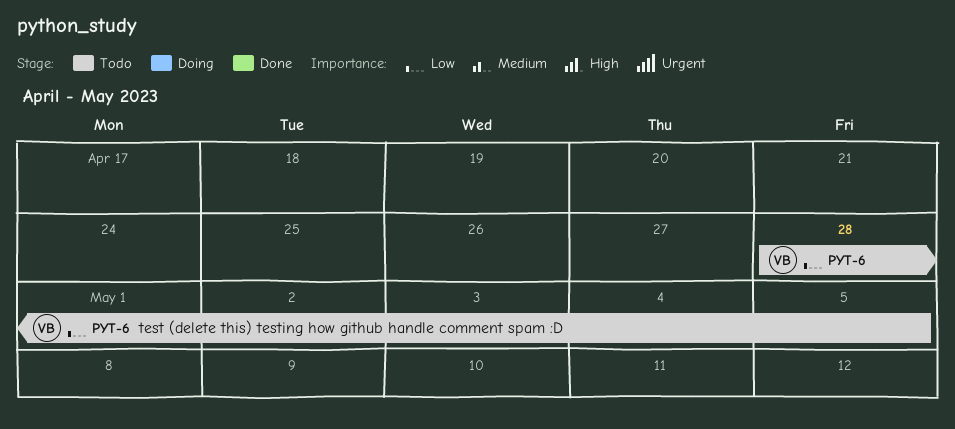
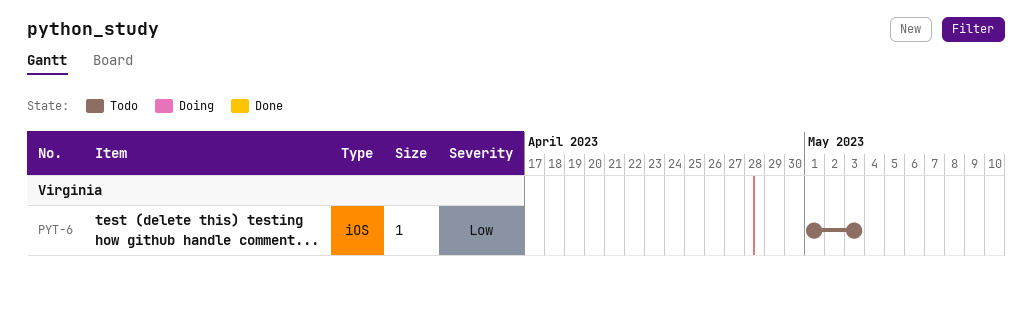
PYT-6, start: Apr 28 -> May 1
PYT-6, due: May 5 -> May 3

